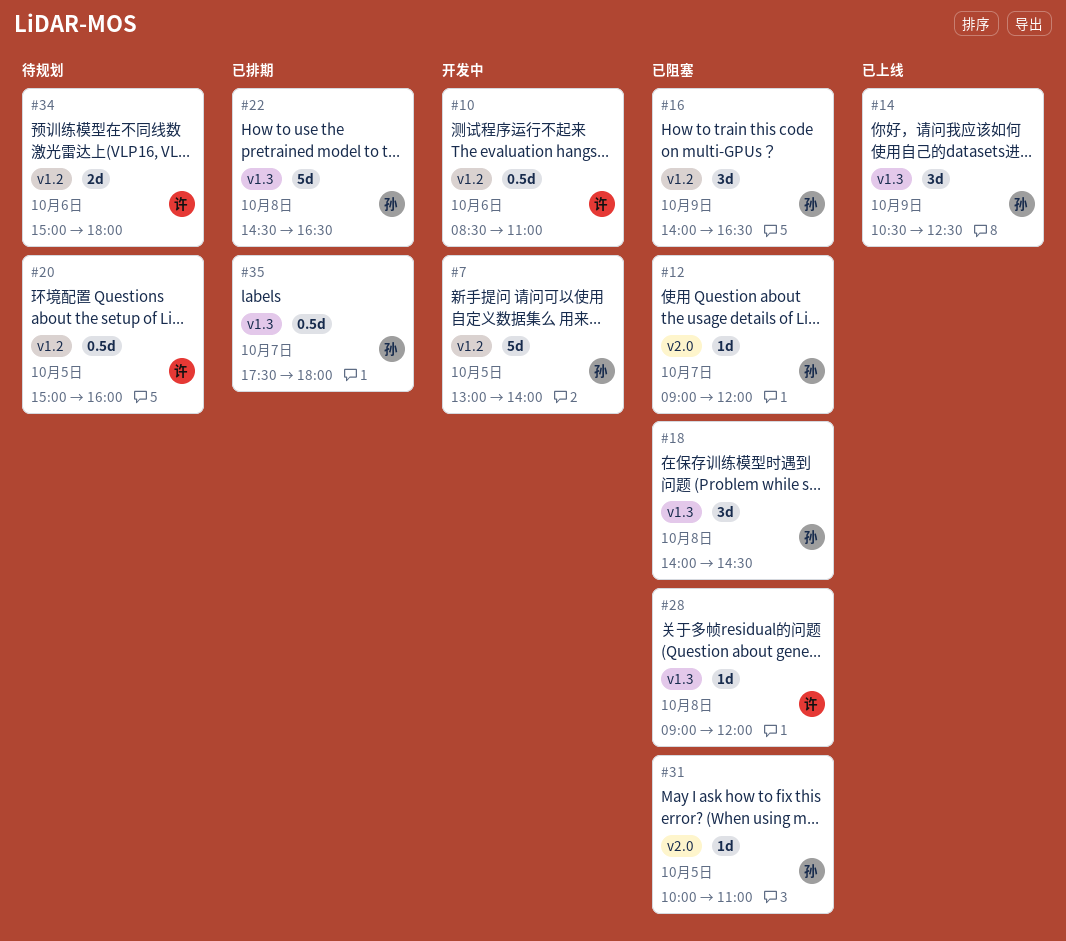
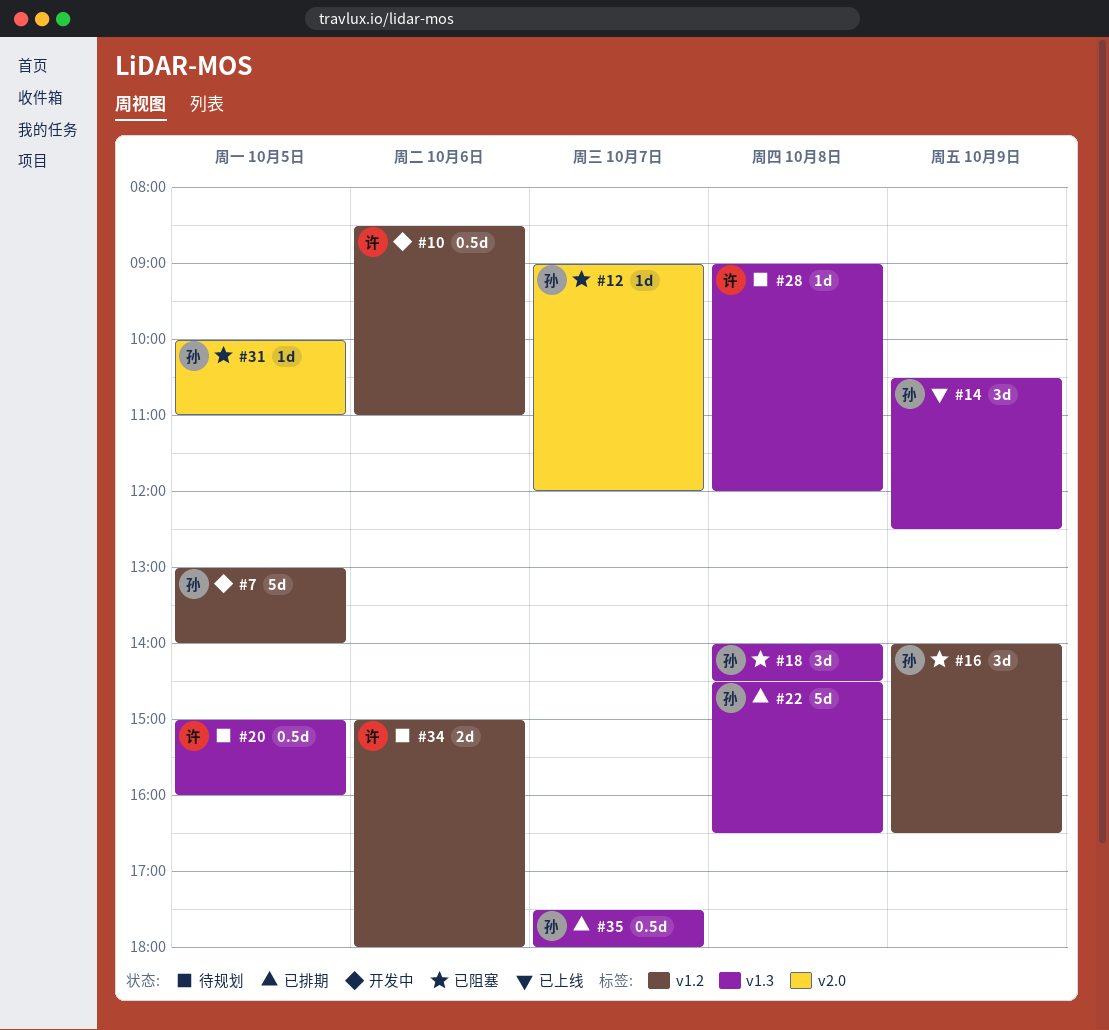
#20, label: v1.2 -> v1.3
#28, status: 已阻塞 -> 待规划

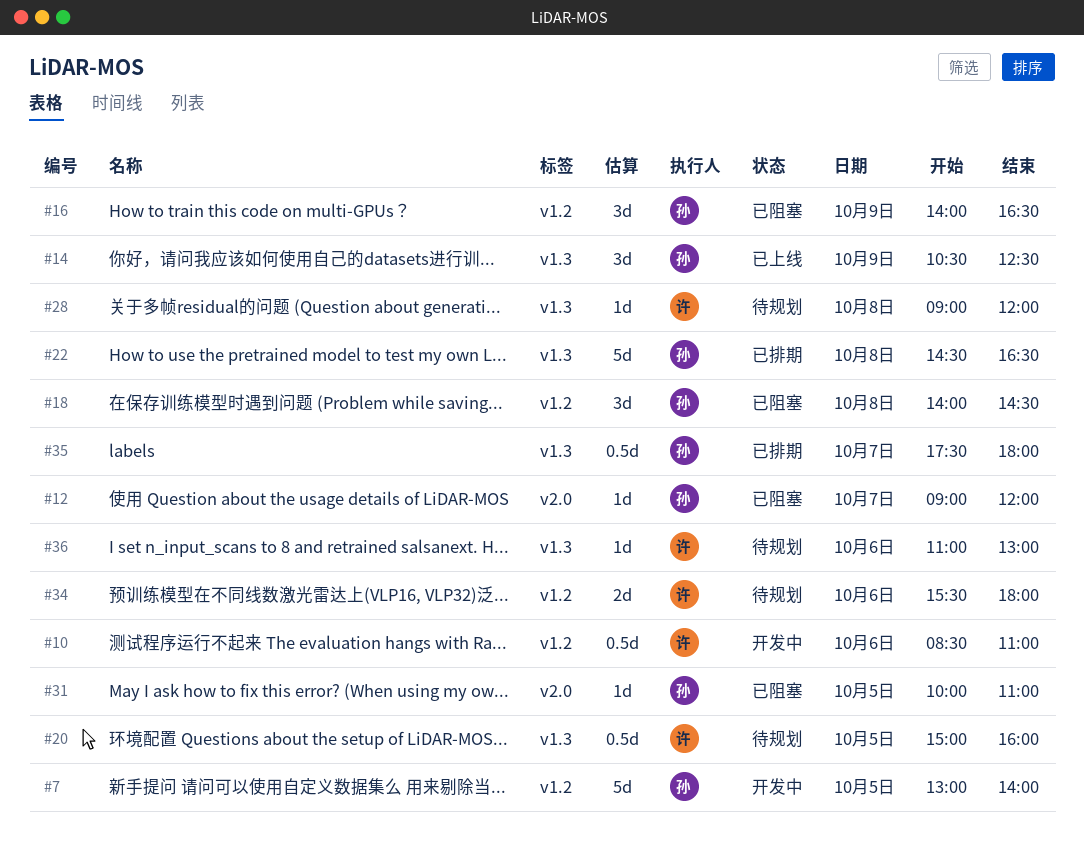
#18, label: v1.3 -> v1.2
#34, begins: 15:00 -> 15:30
#36: none -> present

